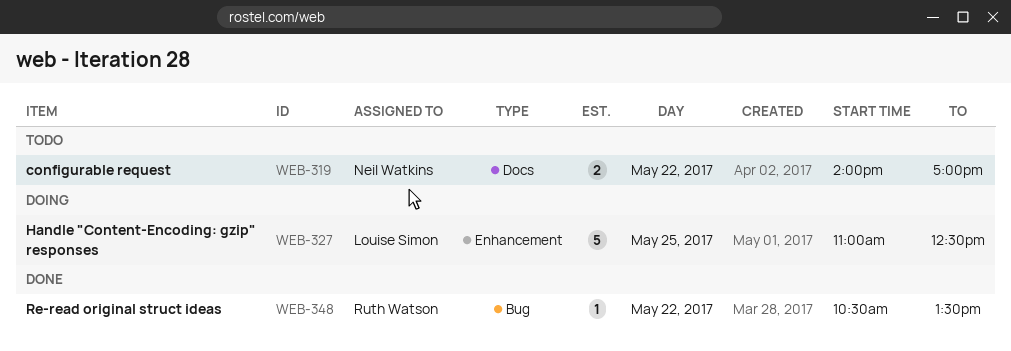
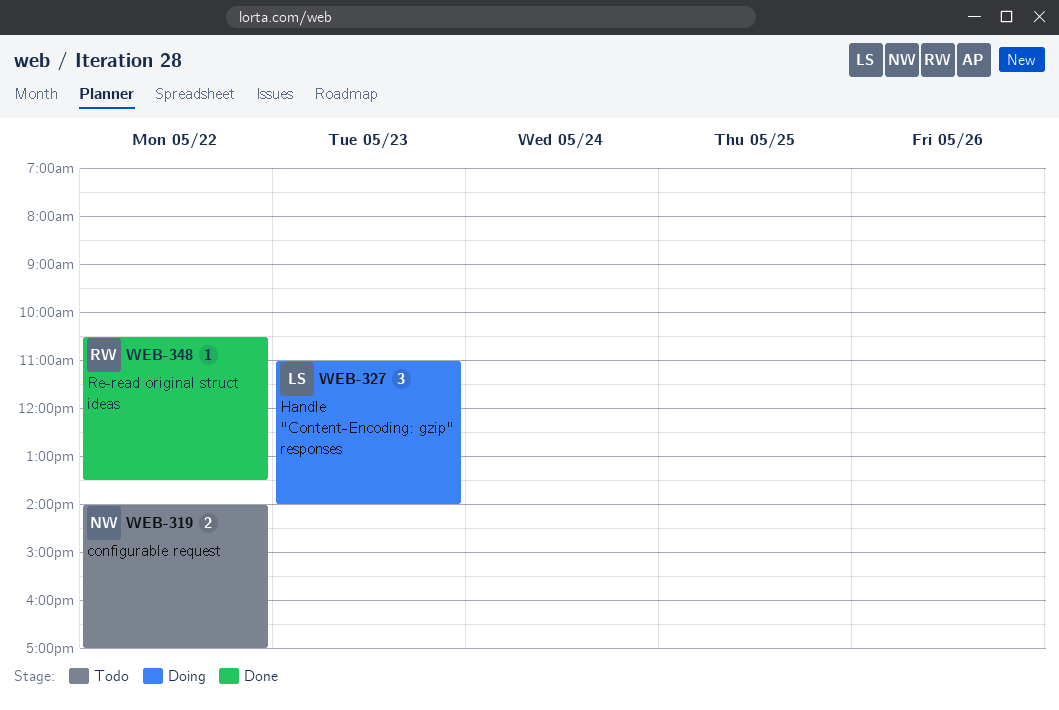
WEB-327, estimate: 5 -> 3
WEB-327, day: May 25 -> May 23
WEB-327, ends: 12:30 -> 14:00

